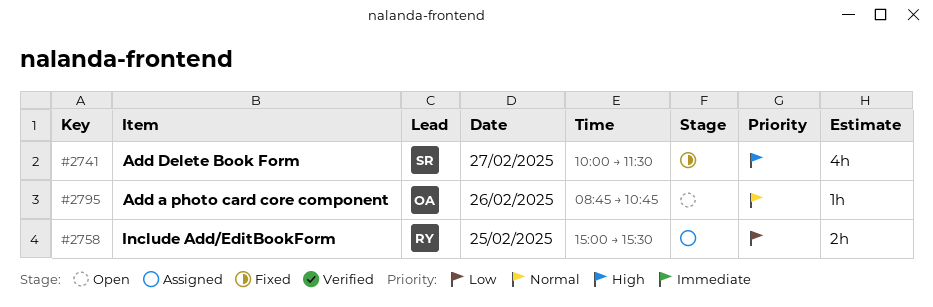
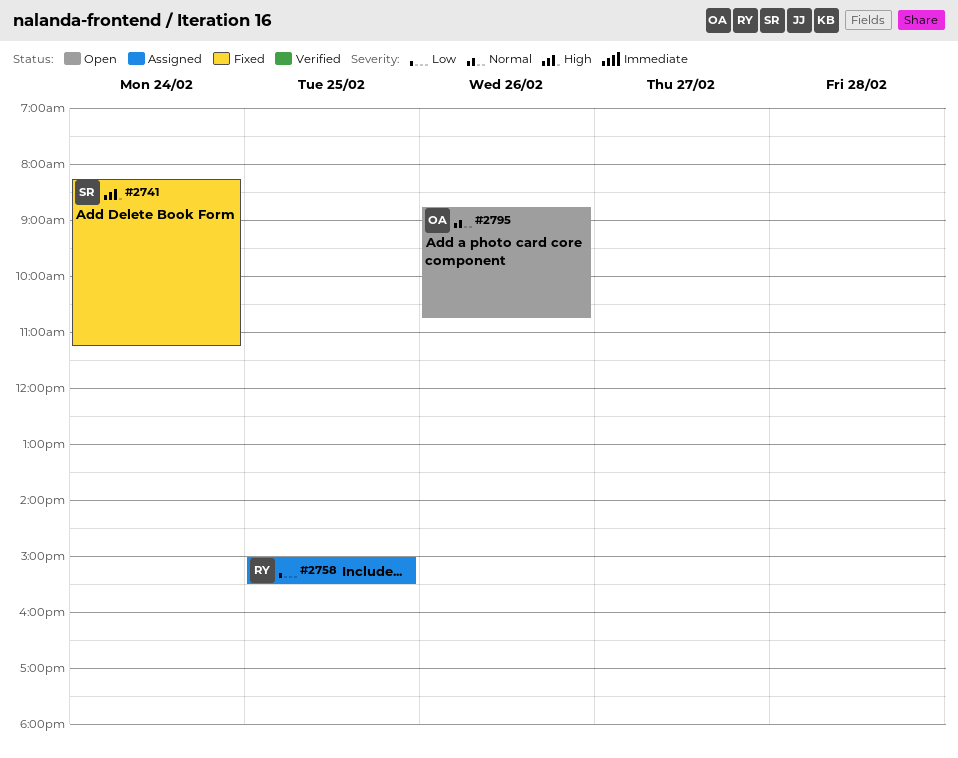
#2741, day: Feb 27 -> Feb 24
#2741, begins: 10:00 -> 08:15
#2741, ends: 11:30 -> 11:15

